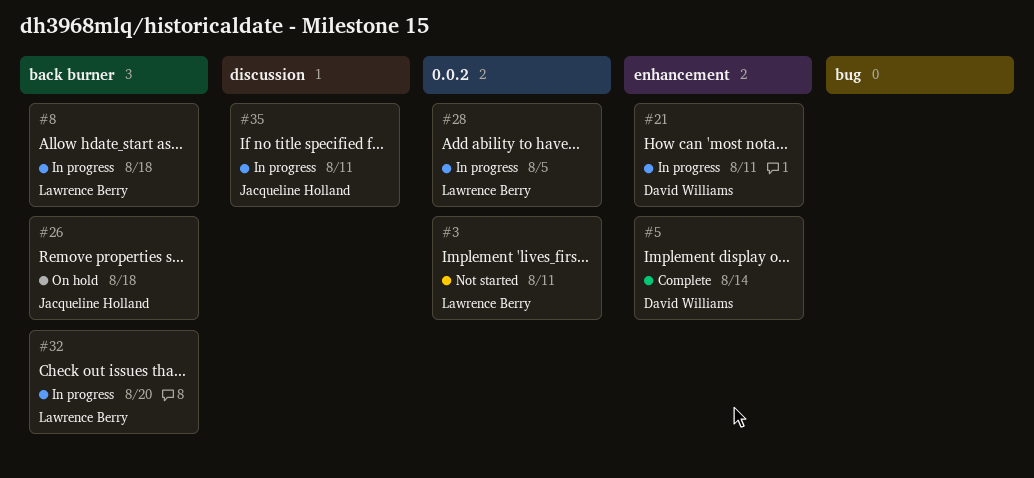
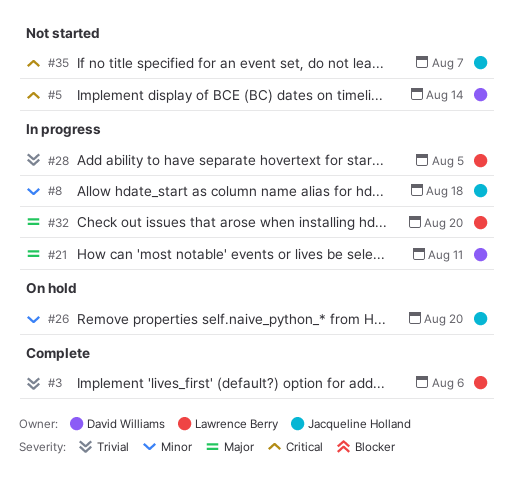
#3, status: Not started -> Complete
#3, due: Aug 11 -> Aug 6
#5, status: Complete -> Not started
#8, owner: Lawrence Berry -> Jacqueline Holland
#26, due: Aug 18 -> Aug 20
#35, status: In progress -> Not started
#35, due: Aug 11 -> Aug 7

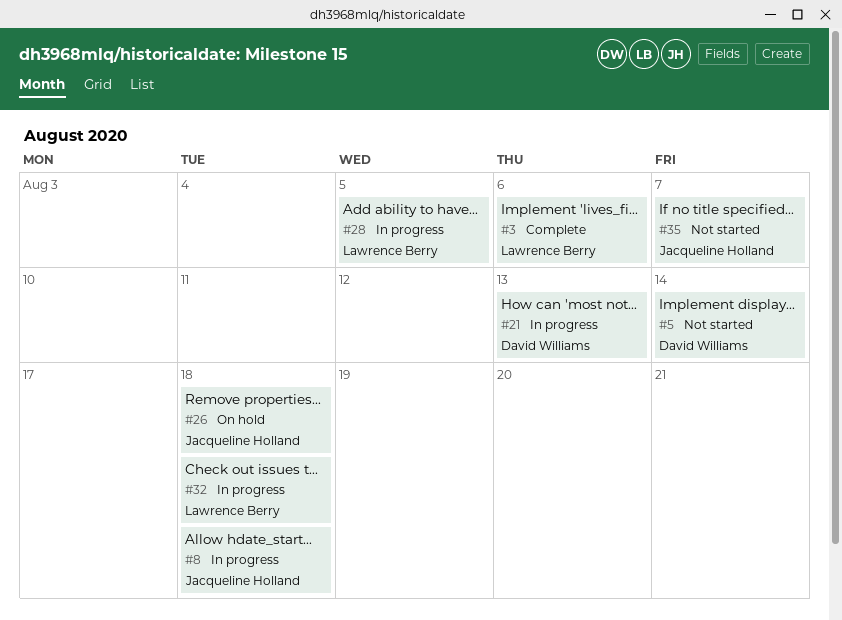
#21, due: Aug 11 -> Aug 13
#26, due: Aug 20 -> Aug 18
#32, due: Aug 20 -> Aug 18

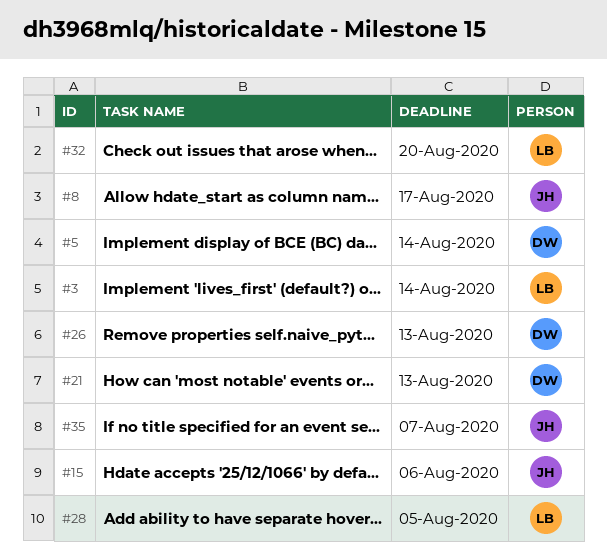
#3, due: Aug 6 -> Aug 14
#8, due: Aug 18 -> Aug 17
#15: none -> present
#26, owner: Jacqueline Holland -> David Williams
#26, due: Aug 18 -> Aug 13
#32, due: Aug 18 -> Aug 20

